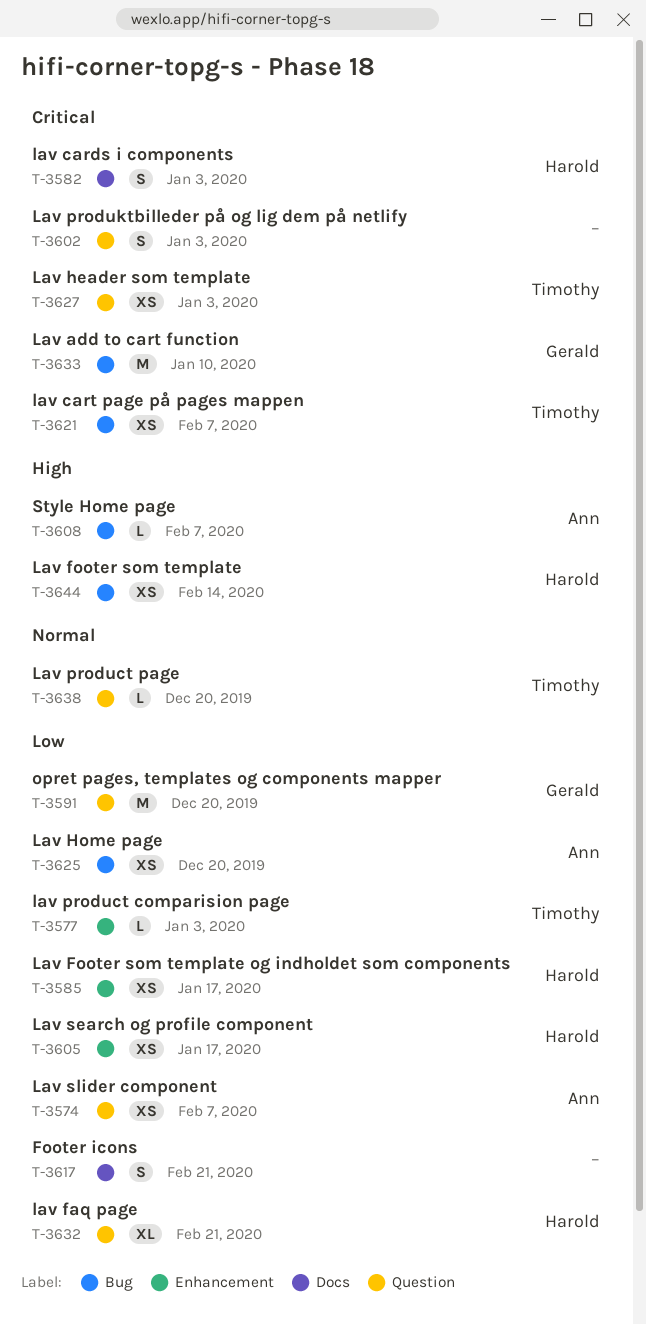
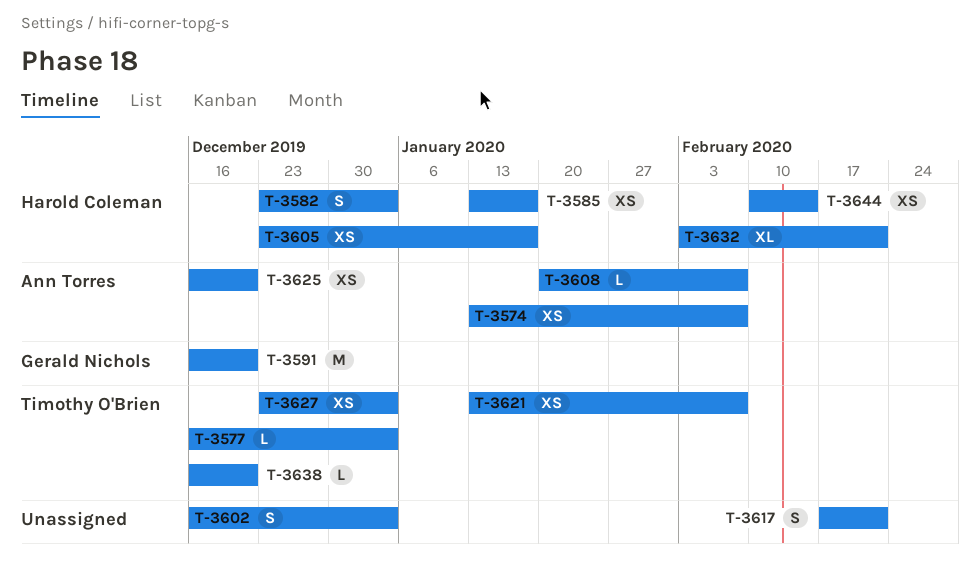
T-3633: present -> none

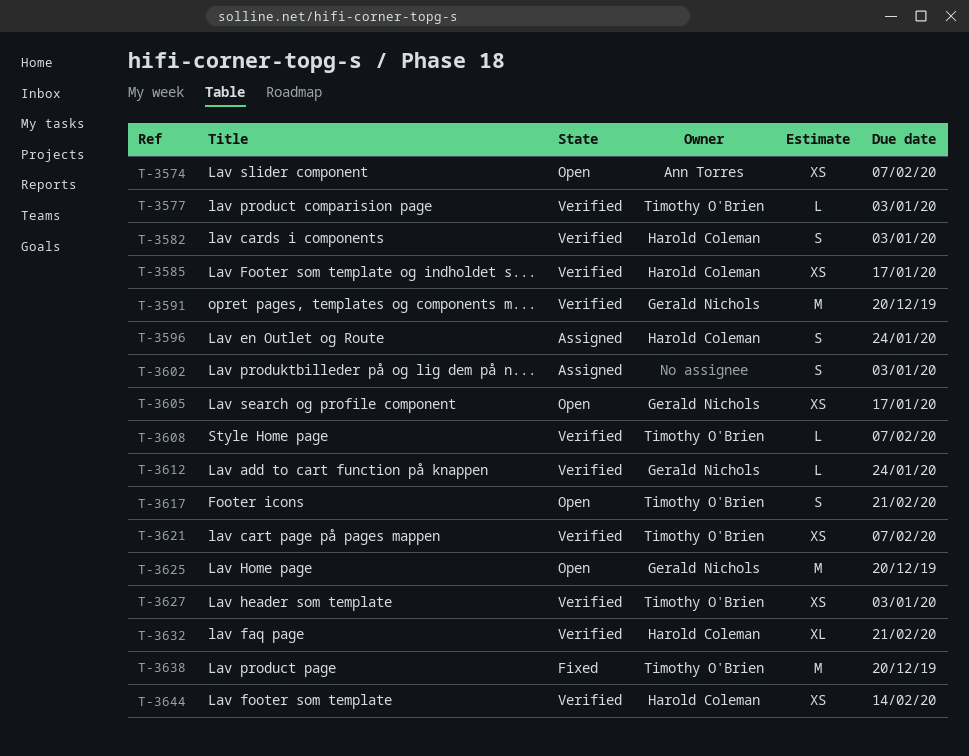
T-3596: none -> present
T-3605, owner: Harold Coleman -> Gerald Nichols
T-3608, owner: Ann Torres -> Timothy O'Brien
T-3612: none -> present
T-3617, owner: none -> Timothy O'Brien
T-3625, owner: Ann Torres -> Gerald Nichols
T-3625, estimate: XS -> M
T-3638, estimate: L -> M

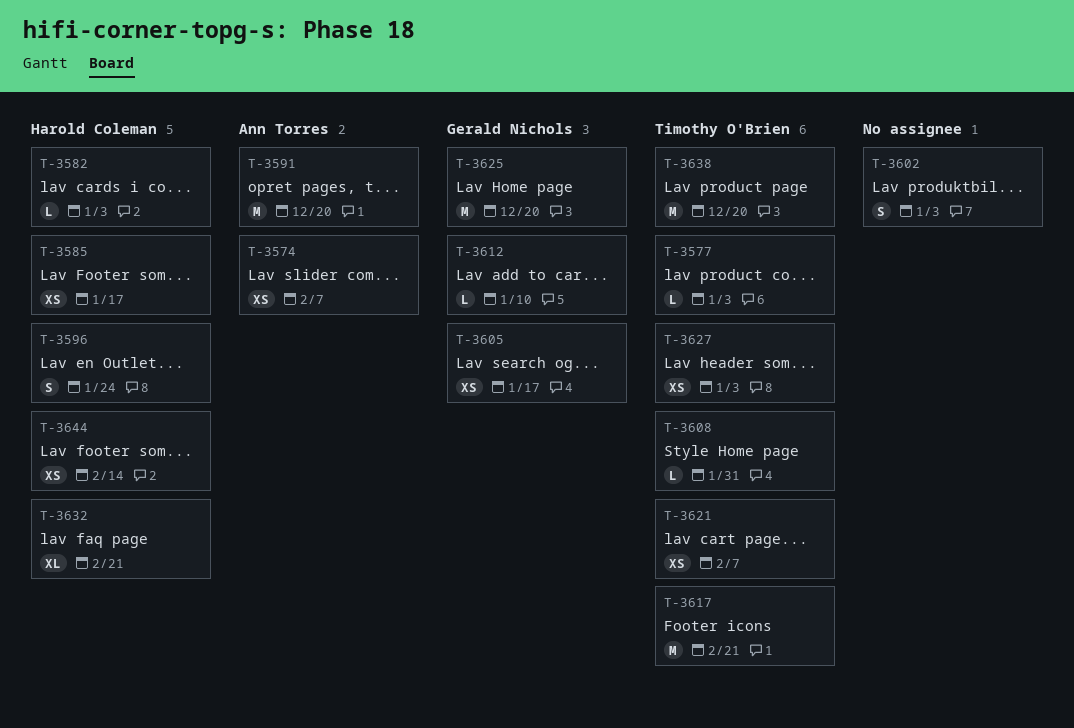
T-3582, estimate: S -> L
T-3591, owner: Gerald Nichols -> Ann Torres
T-3608, due: Feb 7 -> Jan 31
T-3612, due: Jan 24 -> Jan 10
T-3617, estimate: S -> M

